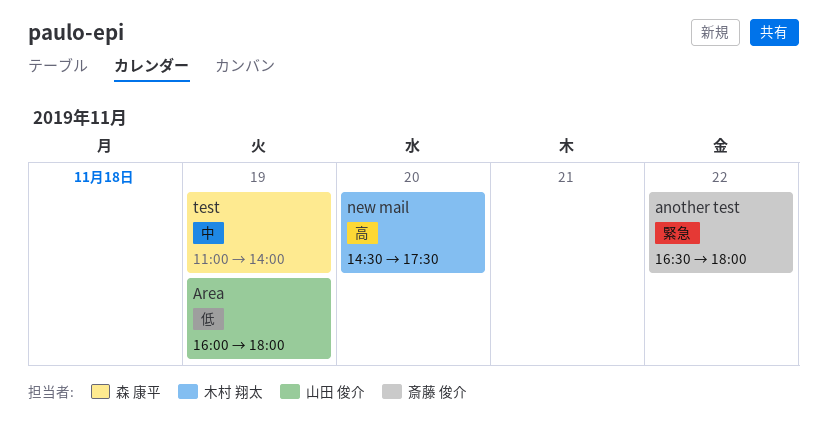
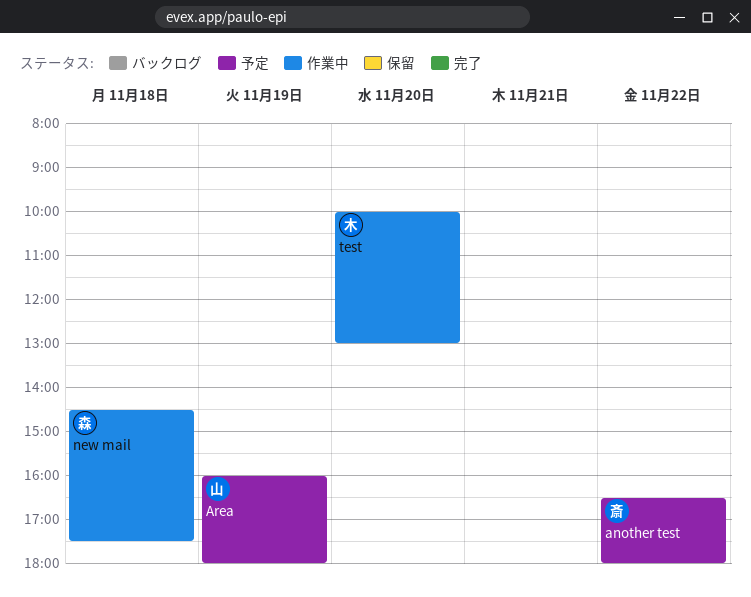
new mail, owner: 木村 翔太 -> 森 康平
new mail, day: Nov 20 -> Nov 18
test, owner: 森 康平 -> 木村 翔太
test, day: Nov 19 -> Nov 20
test, begins: 11:00 -> 10:00
test, ends: 14:00 -> 13:00

